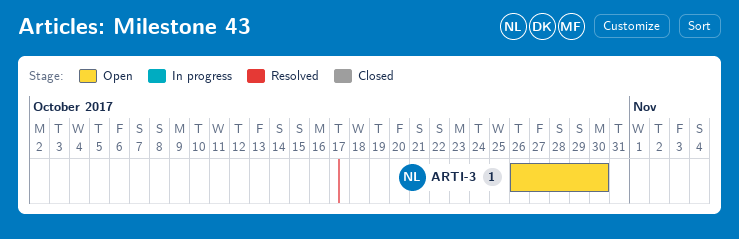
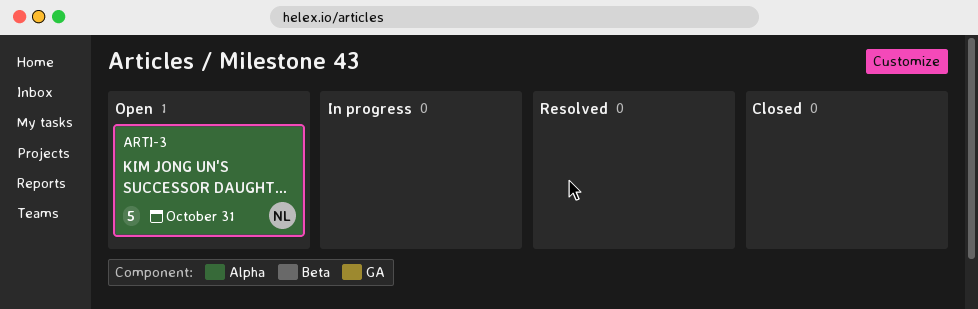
ARTI-3, estimate: 1 -> 5
ARTI-3, due: Oct 30 -> Oct 31

